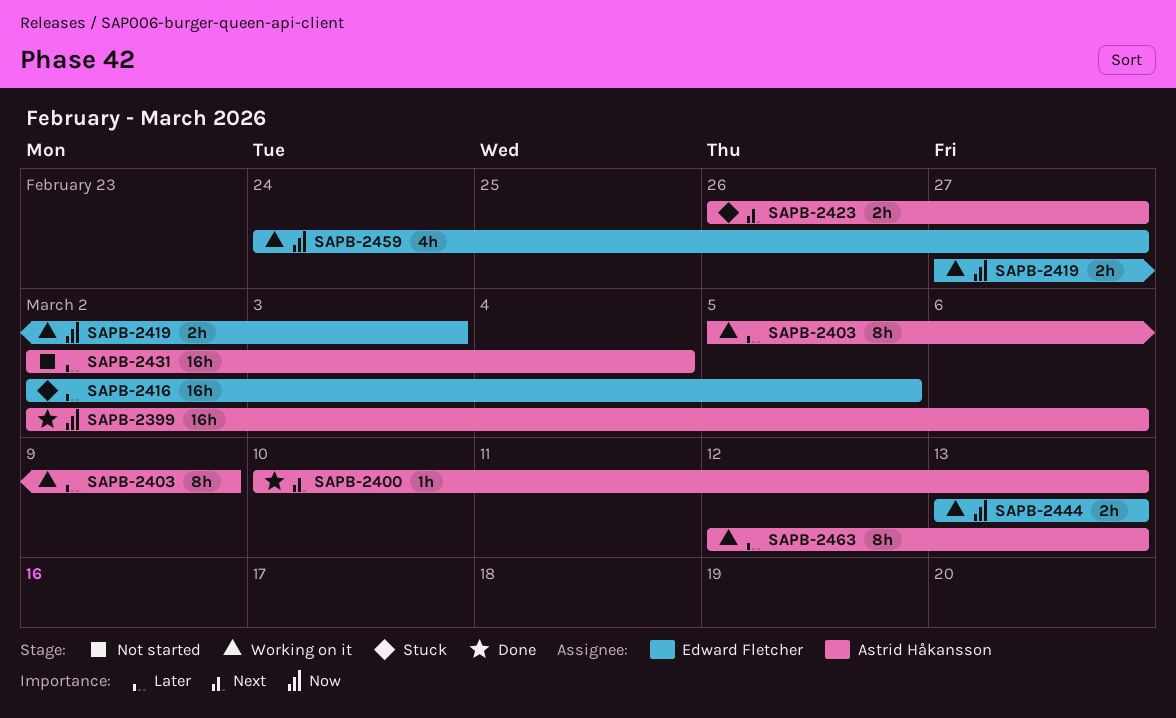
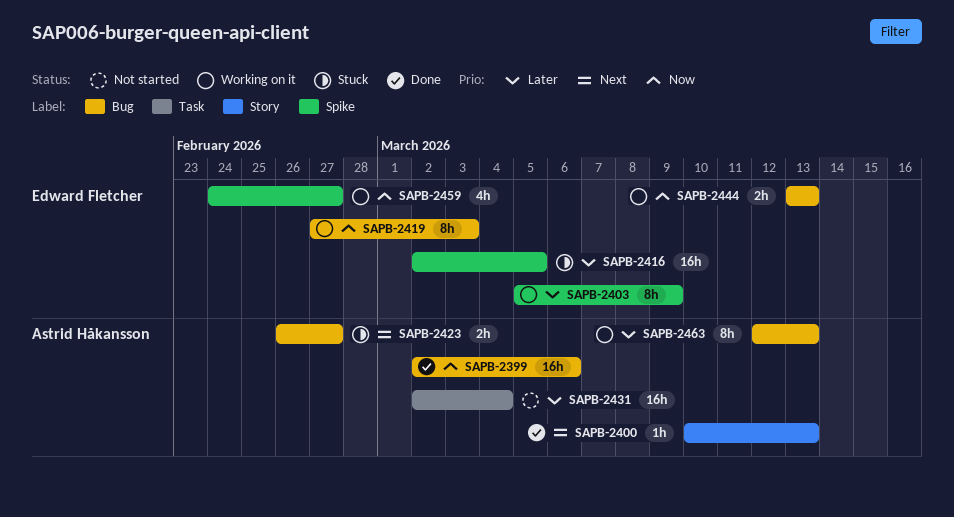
SAPB-2403, owner: Astrid Håkansson -> Edward Fletcher
SAPB-2419, estimate: 2h -> 8h

